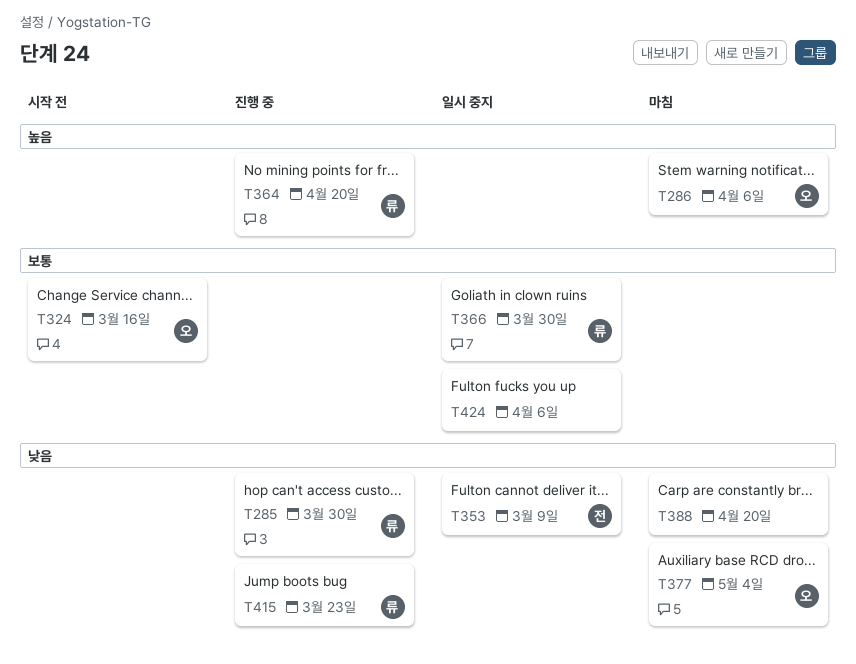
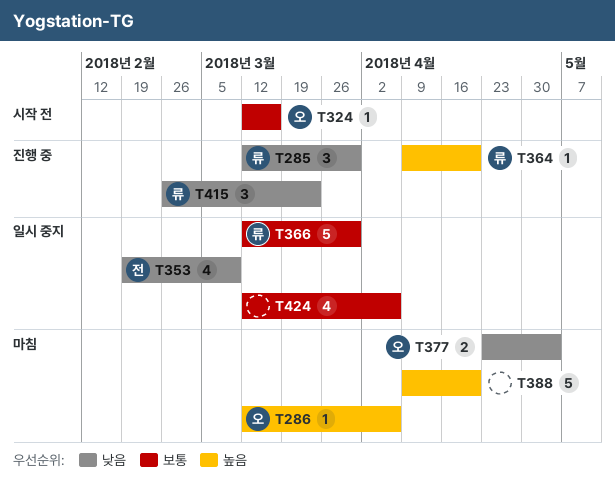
T388, priority: 낮음 -> 높음

